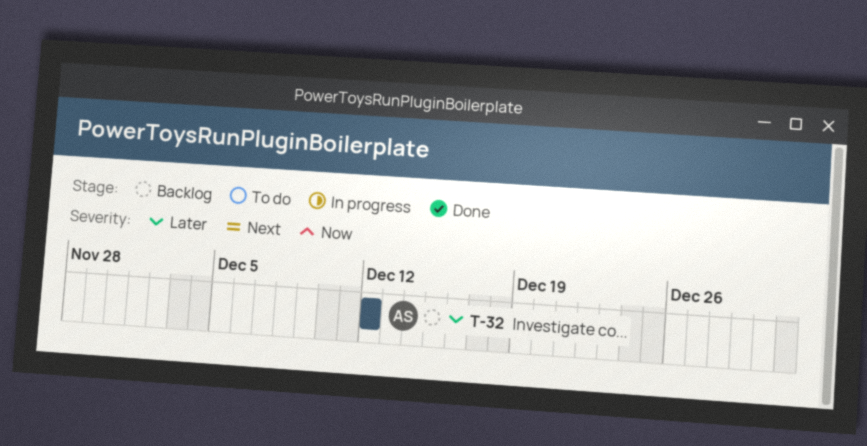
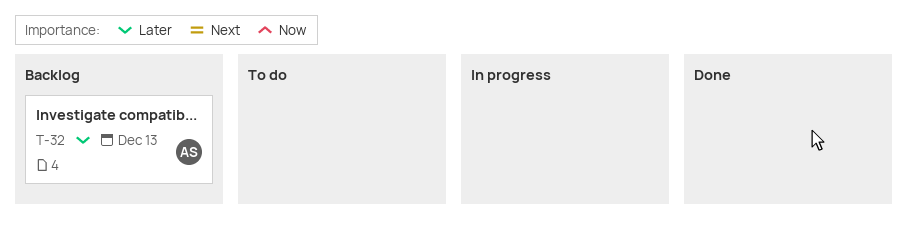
T-32, due: Dec 12 -> Dec 13

